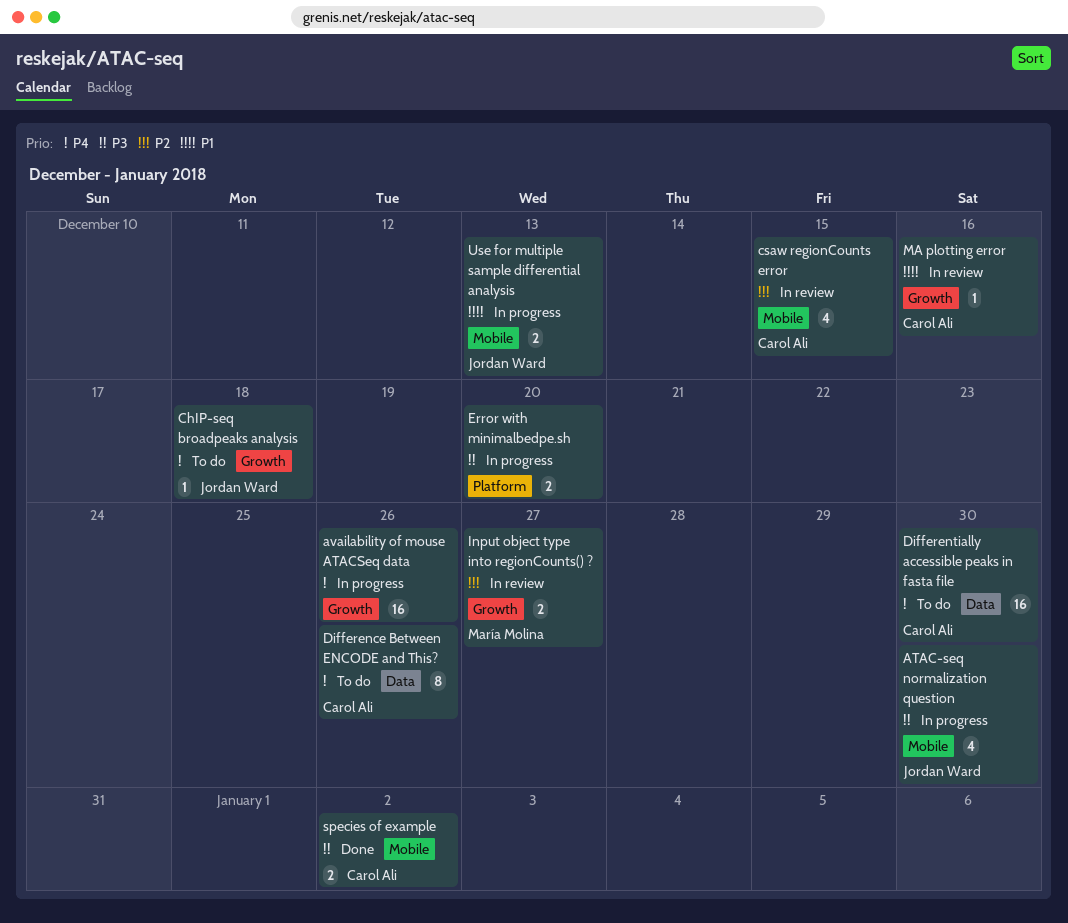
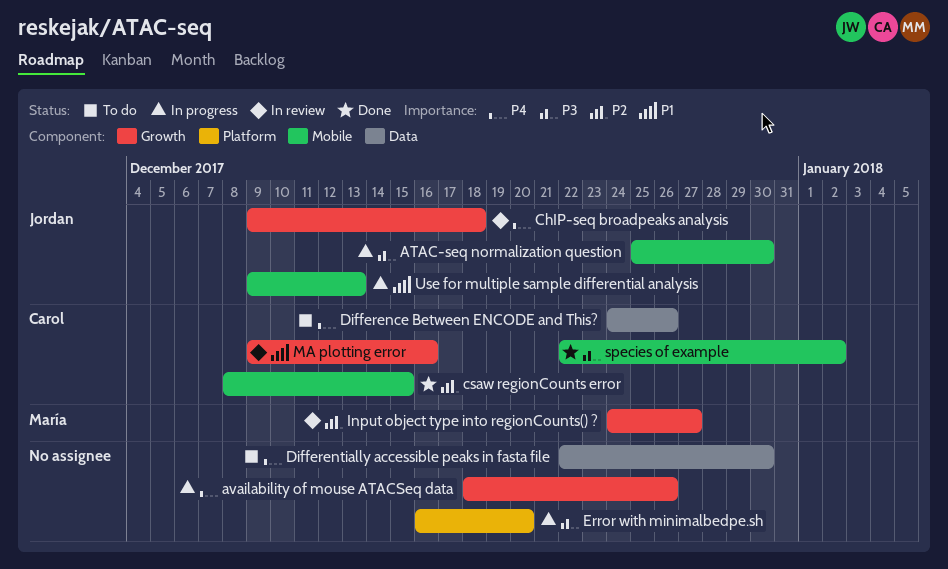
ChIP-seq broadpeaks analysis, status: To do -> In review
csaw regionCounts error, status: In review -> Done
Differentially accessible peaks in fasta file, owner: Carol Ali -> none

